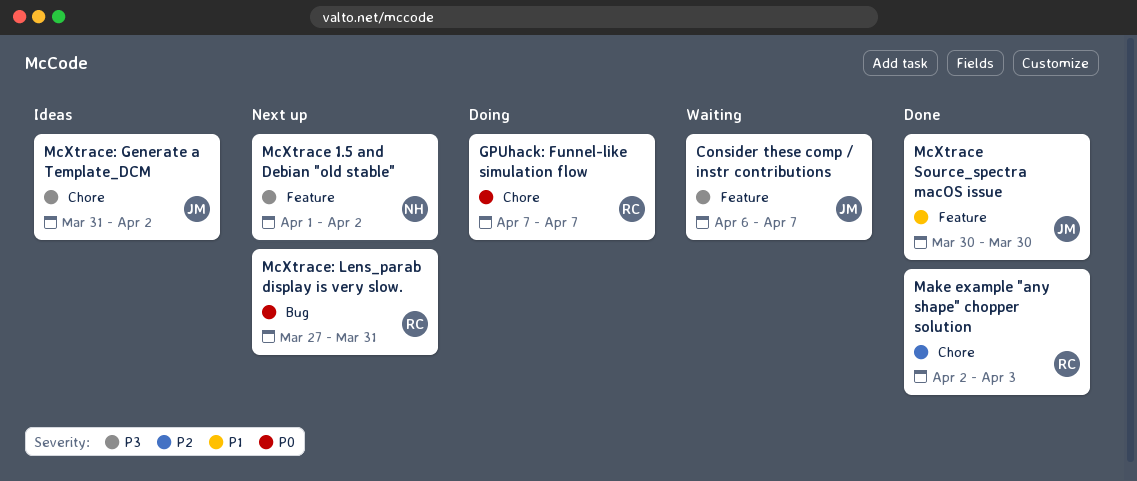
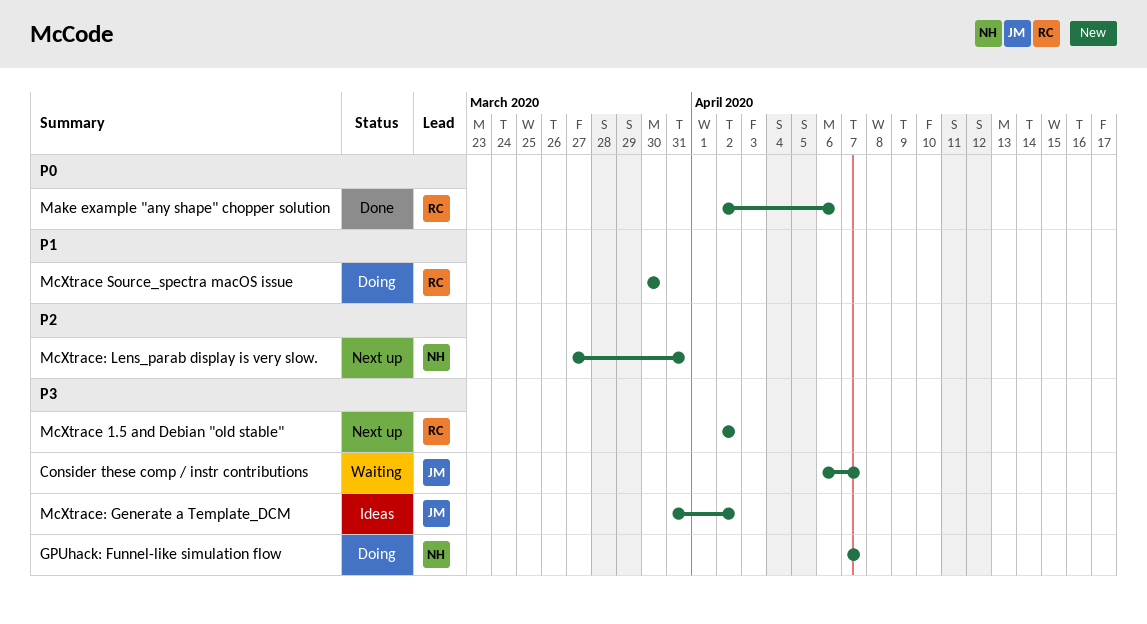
GPUhack: Funnel-like simulation flow, owner: RC -> NH
GPUhack: Funnel-like simulation flow, priority: P0 -> P3
Make example "any shape" chopper solution, priority: P2 -> P0
Make example "any shape" chopper solution, due: Apr 3 -> Apr 6
McXtrace 1.5 and Debian "old stable", owner: NH -> RC
McXtrace 1.5 and Debian "old stable", start: Apr 1 -> Apr 2
McXtrace Source_spectra macOS issue, status: Done -> Doing
McXtrace Source_spectra macOS issue, owner: JM -> RC
McXtrace: Lens_parab display is very slow., owner: RC -> NH
McXtrace: Lens_parab display is very slow., priority: P0 -> P2

